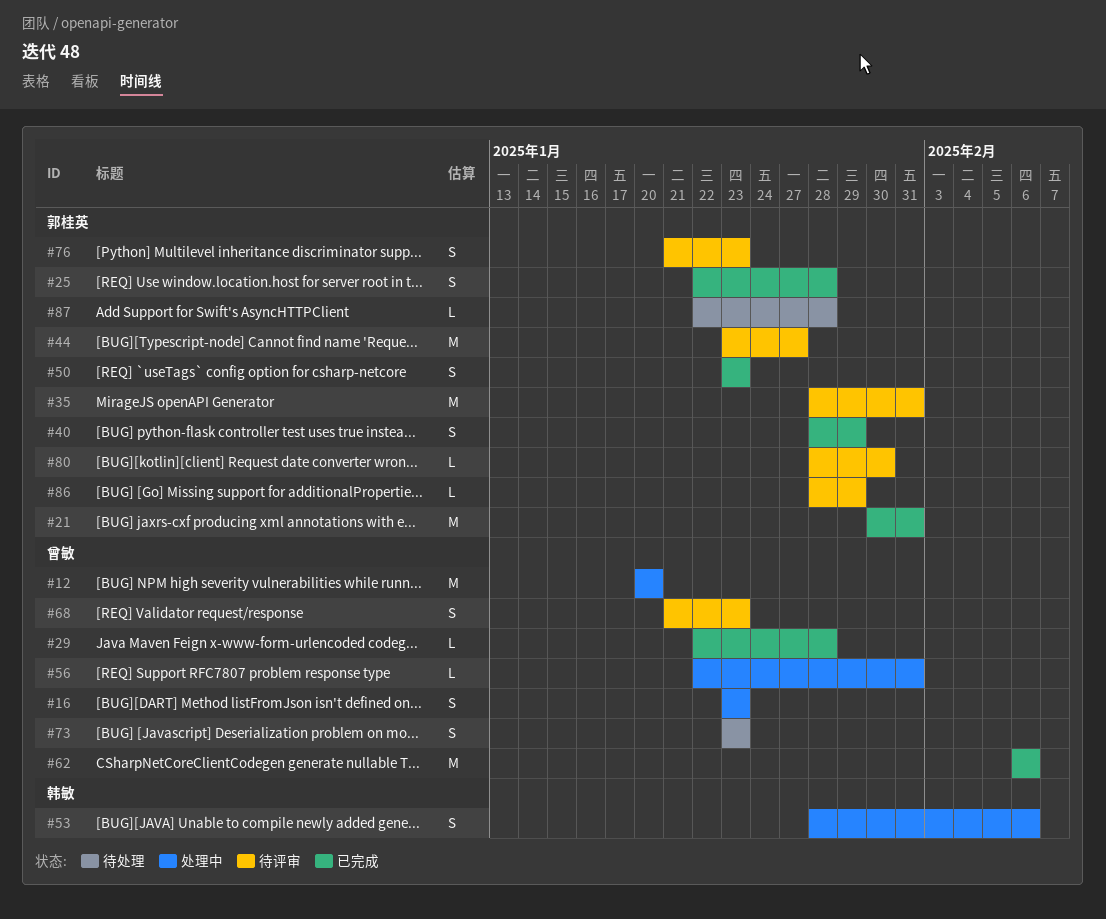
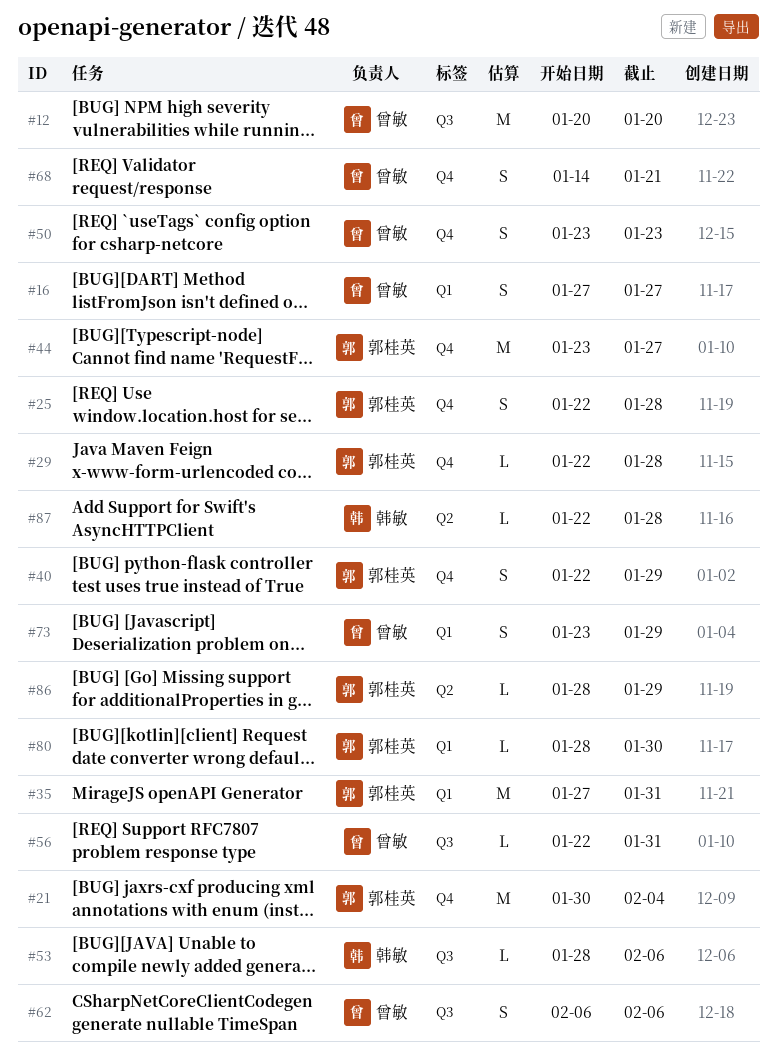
#16, start: Jan 23 -> Jan 27
#16, due: Jan 23 -> Jan 27
#21, due: Jan 31 -> Feb 4
#29, owner: 曾敏 -> 郭桂英
#35, start: Jan 28 -> Jan 27
#40, start: Jan 28 -> Jan 22
#50, owner: 郭桂英 -> 曾敏
#53, estimate: S -> L
#62, estimate: M -> S
#68, start: Jan 21 -> Jan 14
#68, due: Jan 23 -> Jan 21
#73, due: Jan 23 -> Jan 29
#76: present -> none
#87, owner: 郭桂英 -> 韩敏

